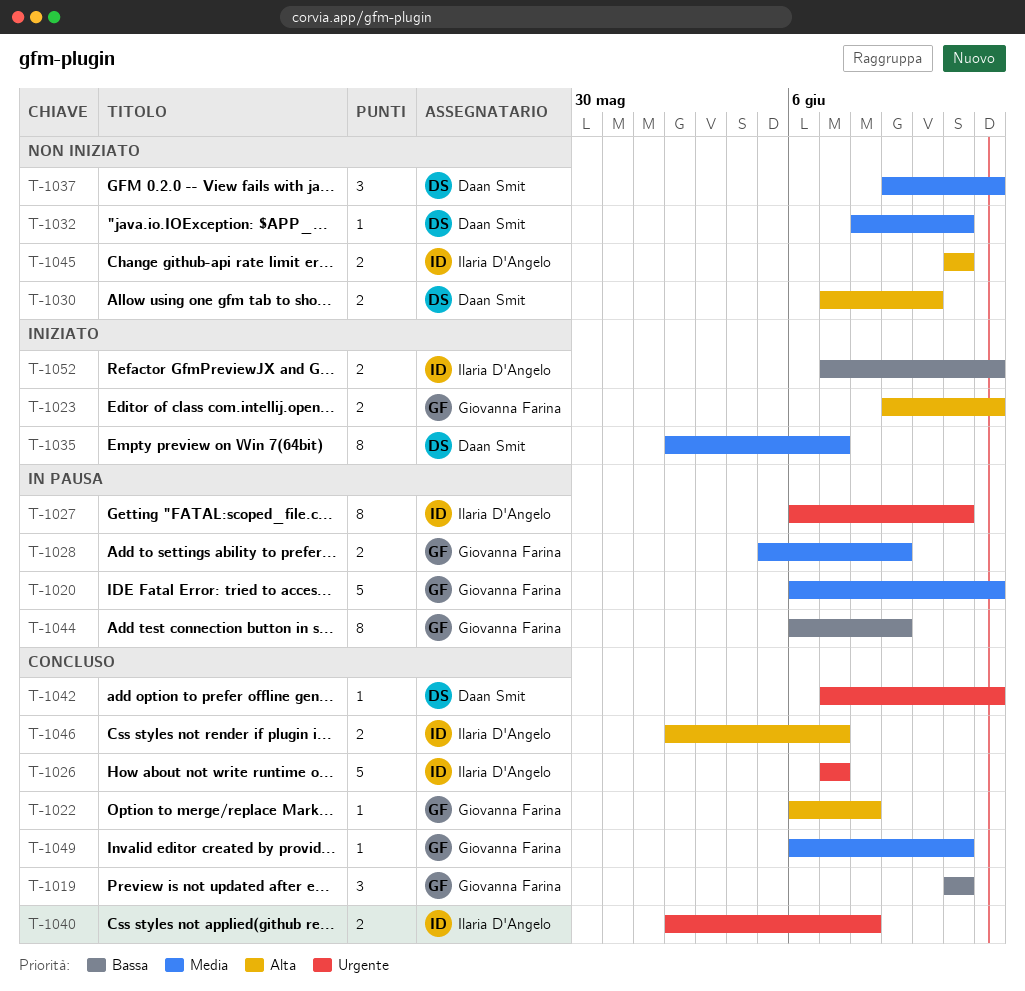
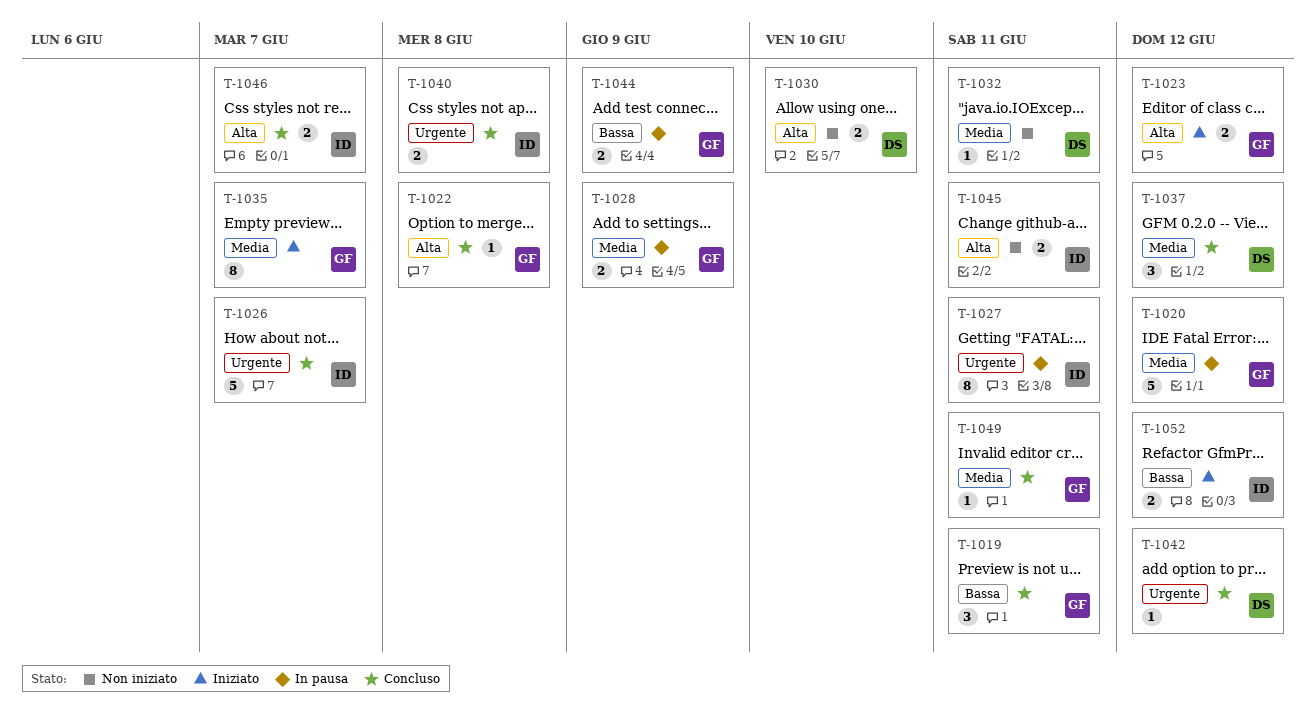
T-1035, owner: Daan Smit -> Giovanna Farina
T-1037, status: Non iniziato -> Concluso
T-1044, estimate: 8 -> 2

